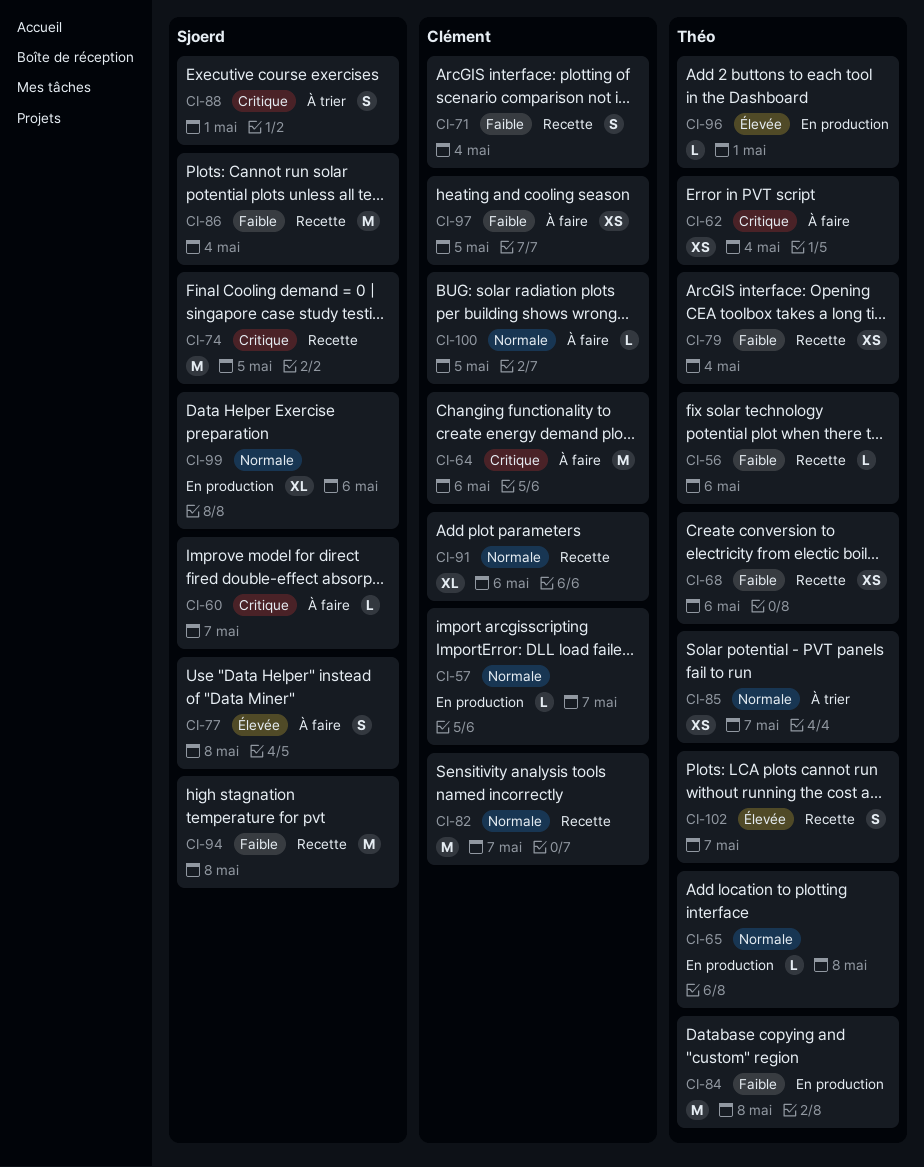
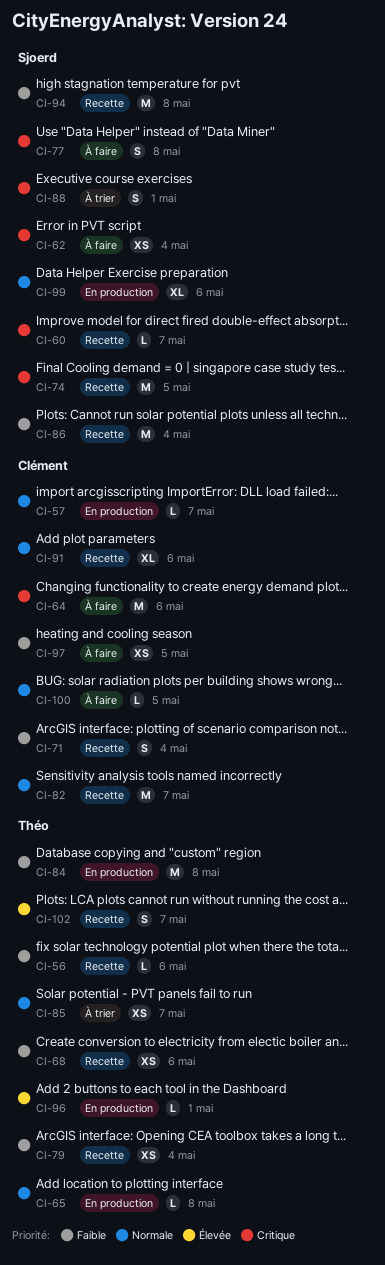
CI-60, status: À faire -> Recette
CI-62, owner: Théo -> Sjoerd
CI-77, priority: Élevée -> Critique

